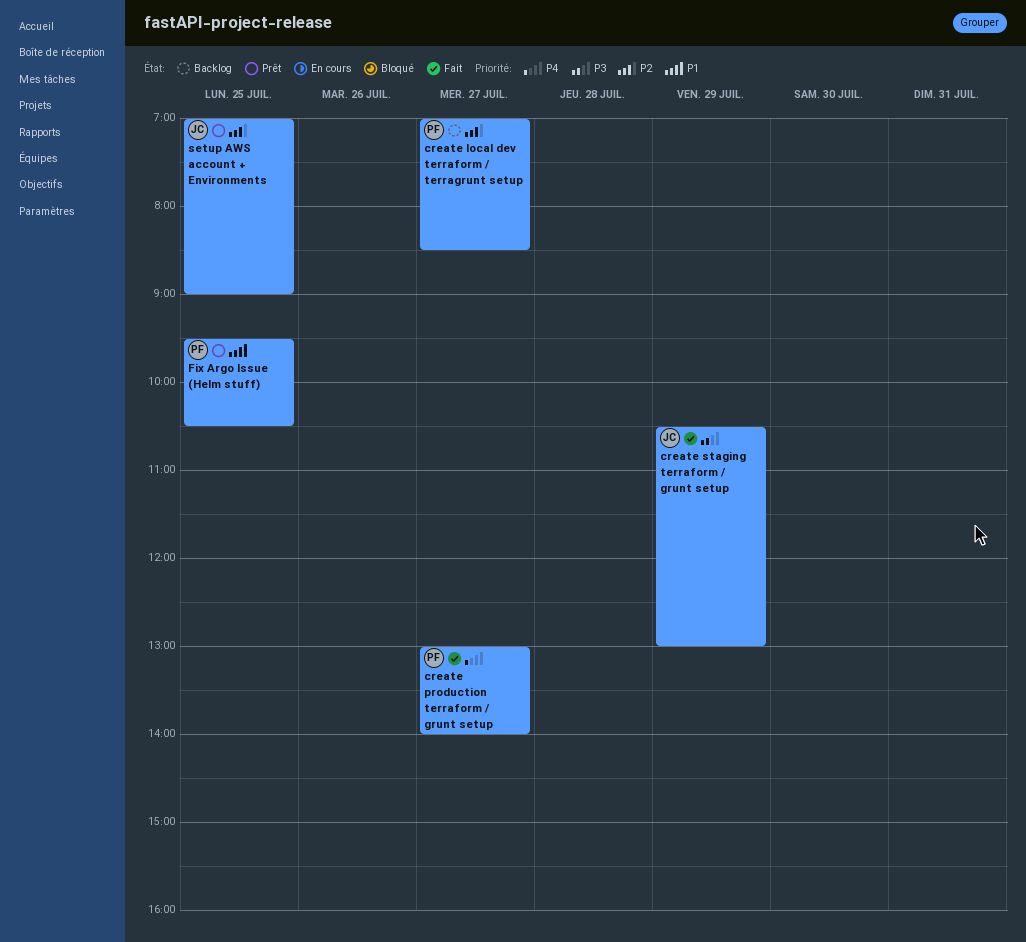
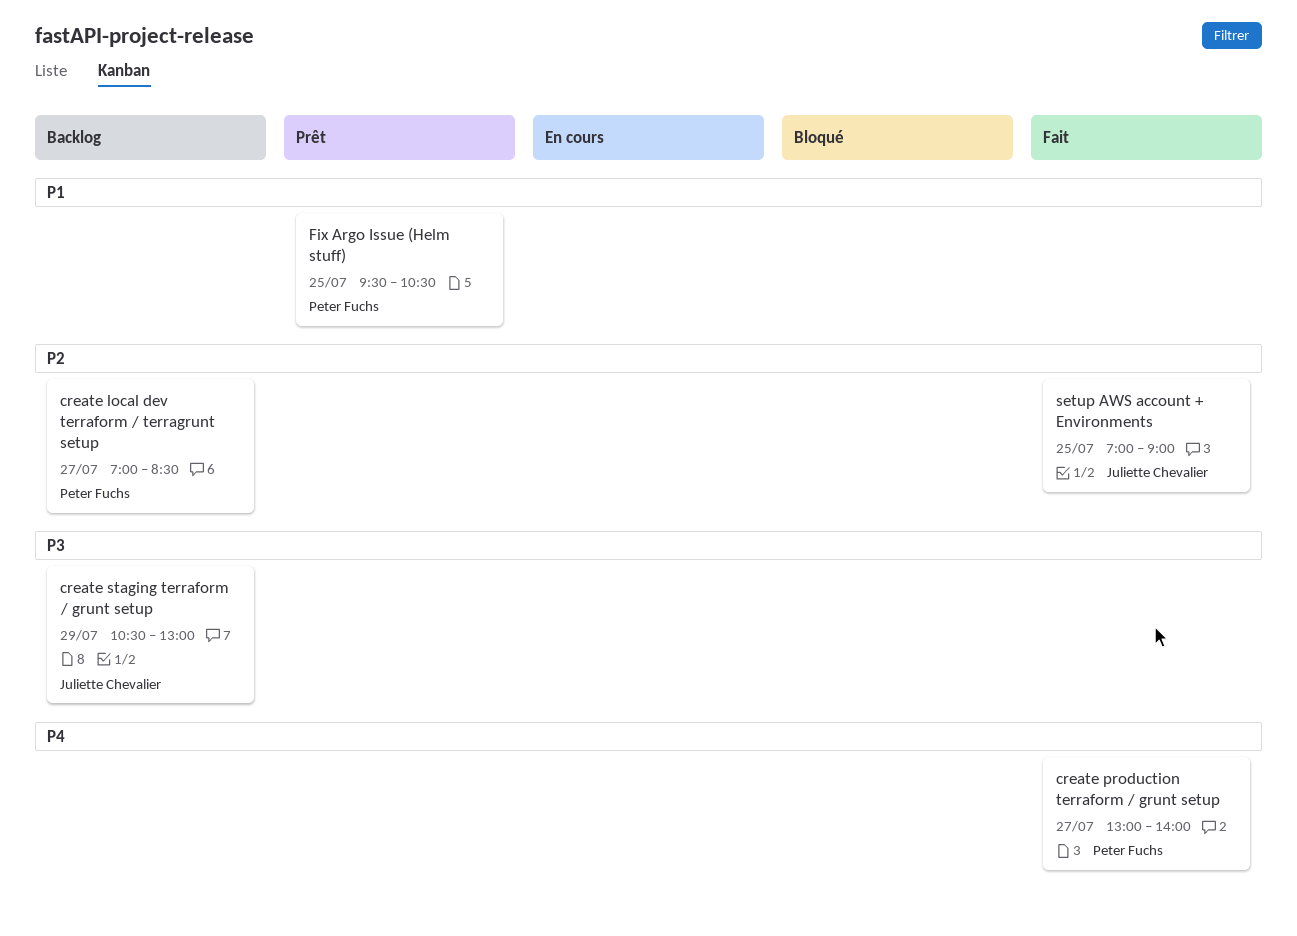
create staging terraform / grunt setup, status: Fait -> Backlog
setup AWS account + Environments, status: Prêt -> Fait

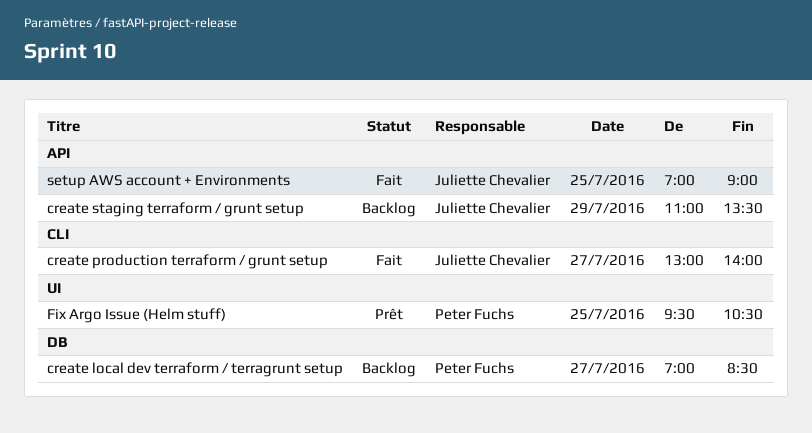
create production terraform / grunt setup, owner: Peter Fuchs -> Juliette Chevalier
create staging terraform / grunt setup, begins: 10:30 -> 11:00
create staging terraform / grunt setup, ends: 13:00 -> 13:30

